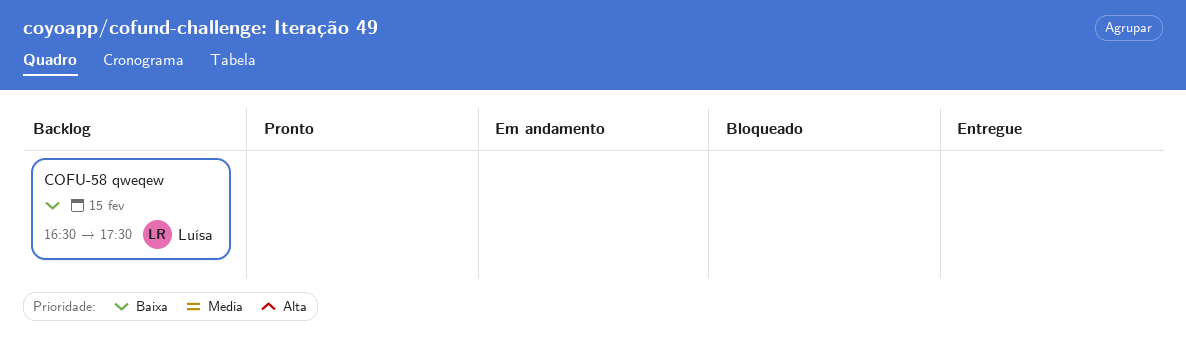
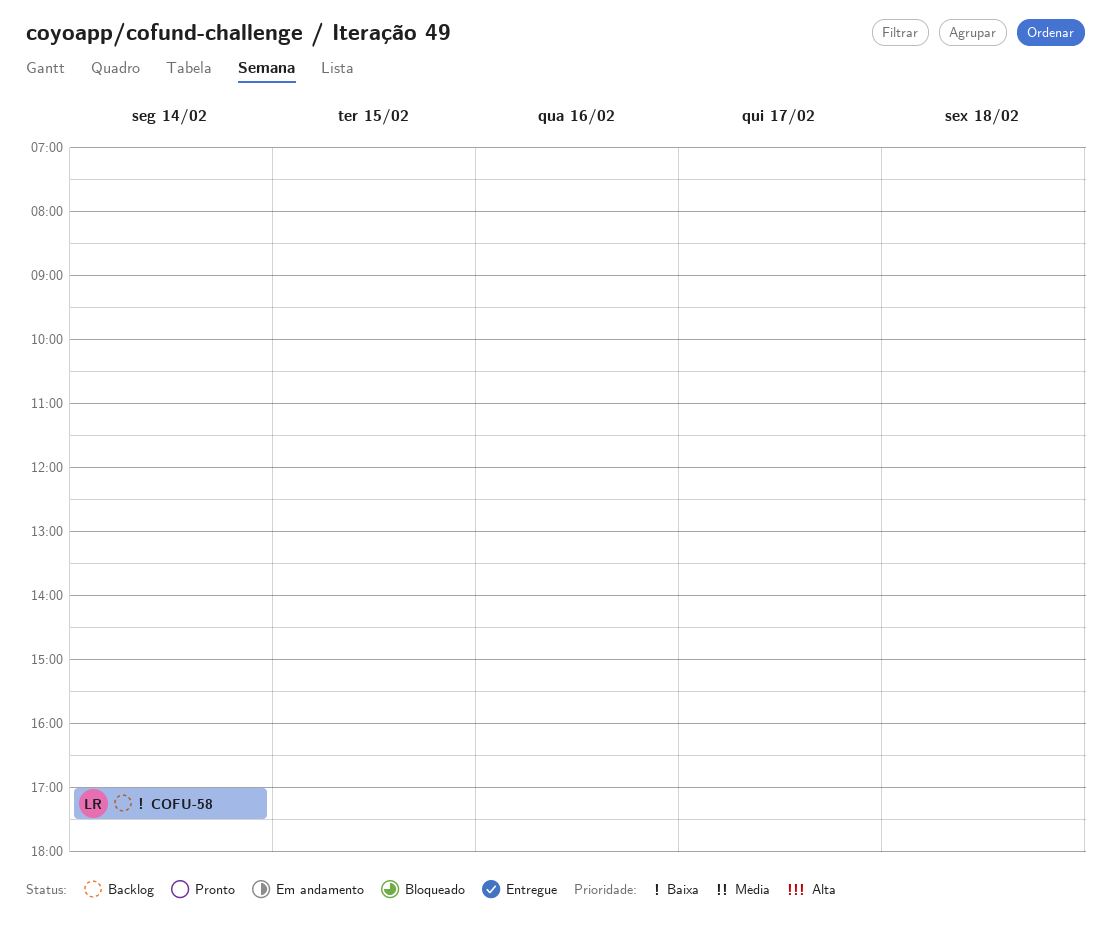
COFU-58, day: Feb 15 -> Feb 14
COFU-58, begins: 16:30 -> 17:00

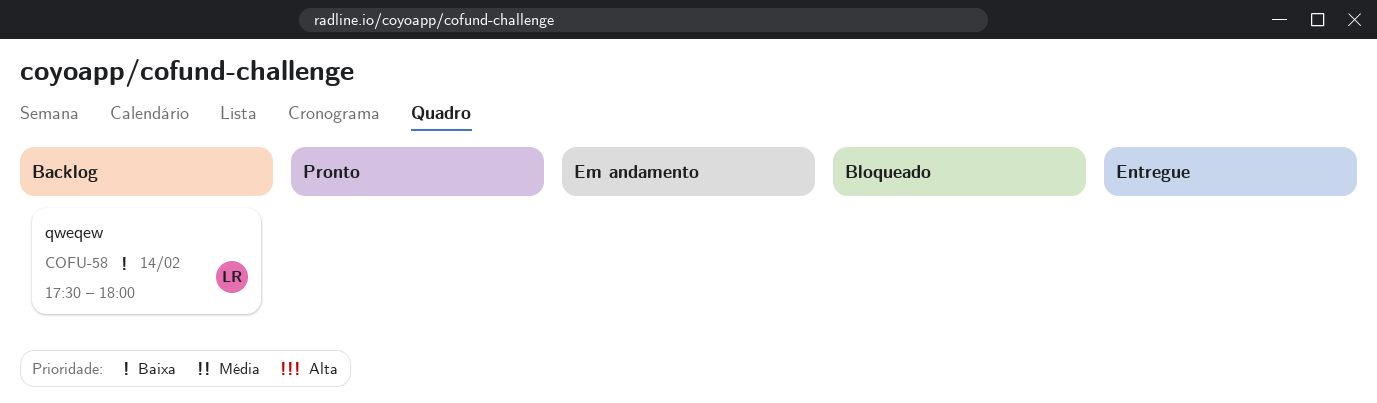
COFU-58, begins: 17:00 -> 17:30
COFU-58, ends: 17:30 -> 18:00

